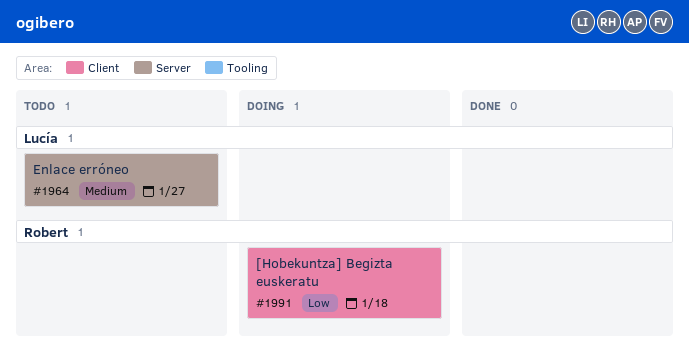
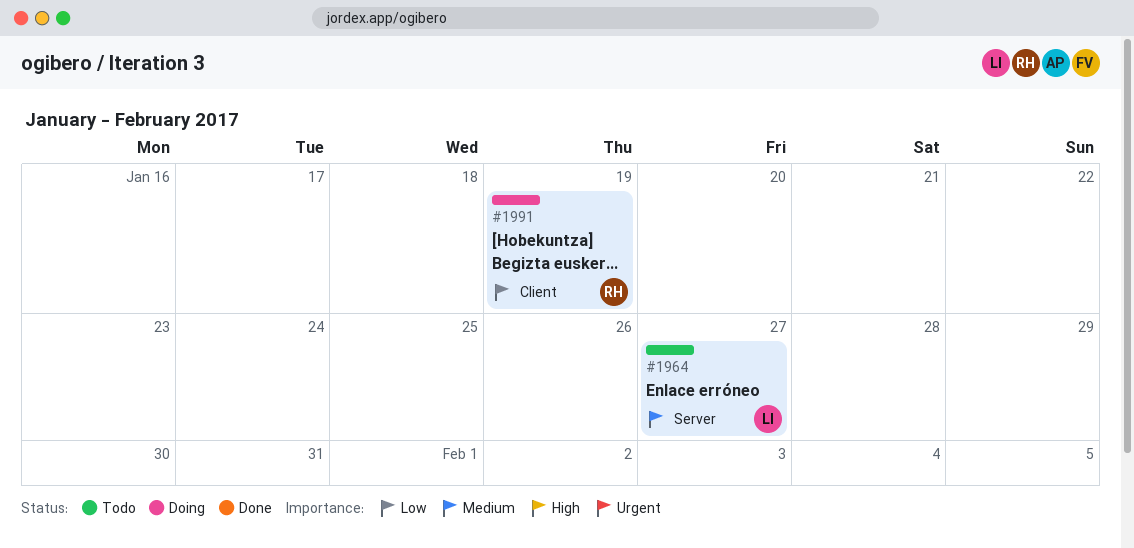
#1991, due: Jan 18 -> Jan 19

